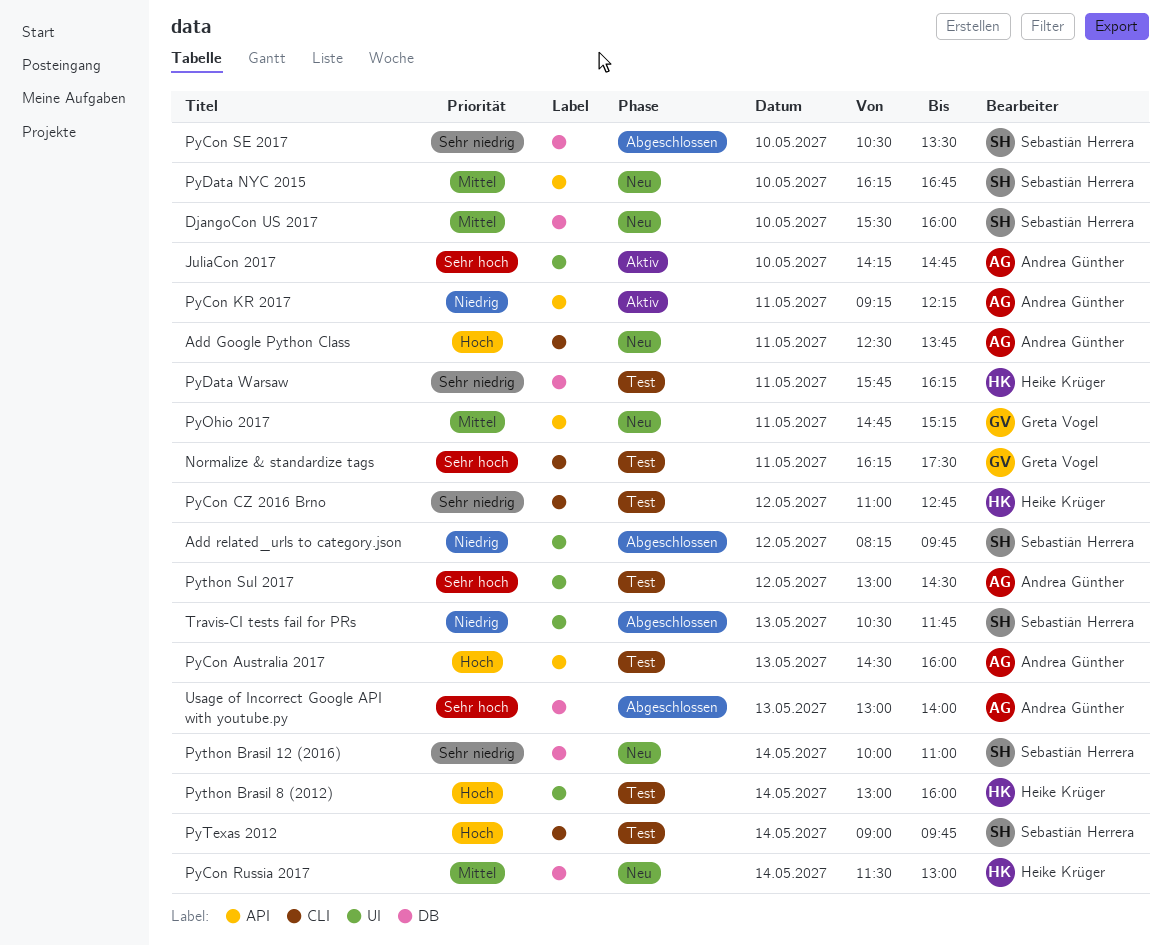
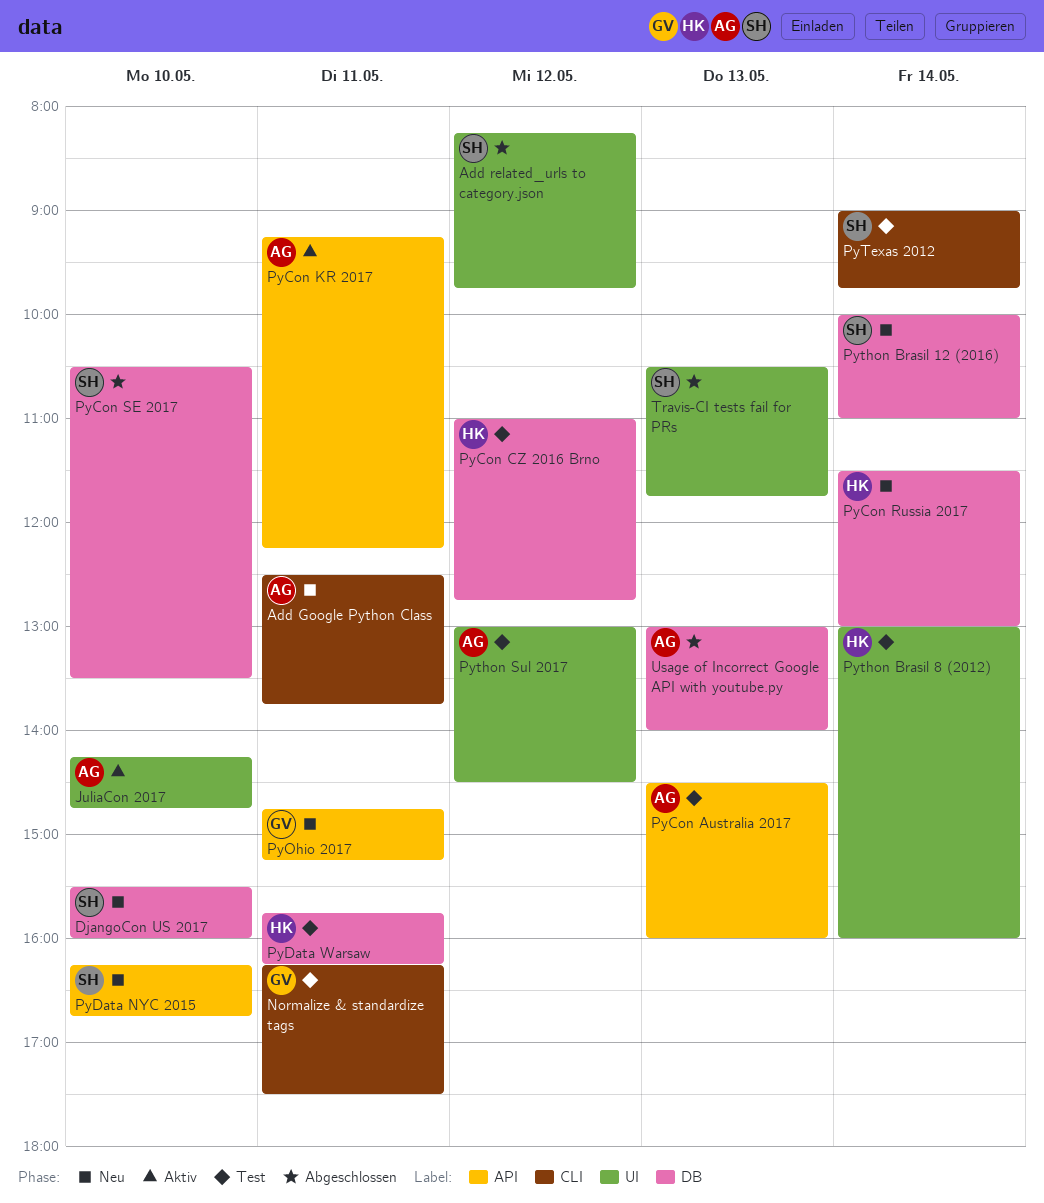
PyCon CZ 2016 Brno, label: CLI -> DB

